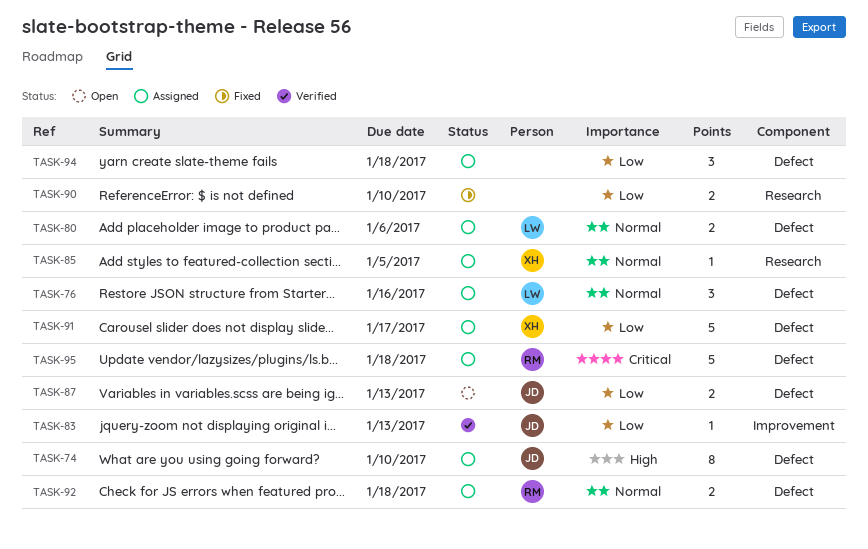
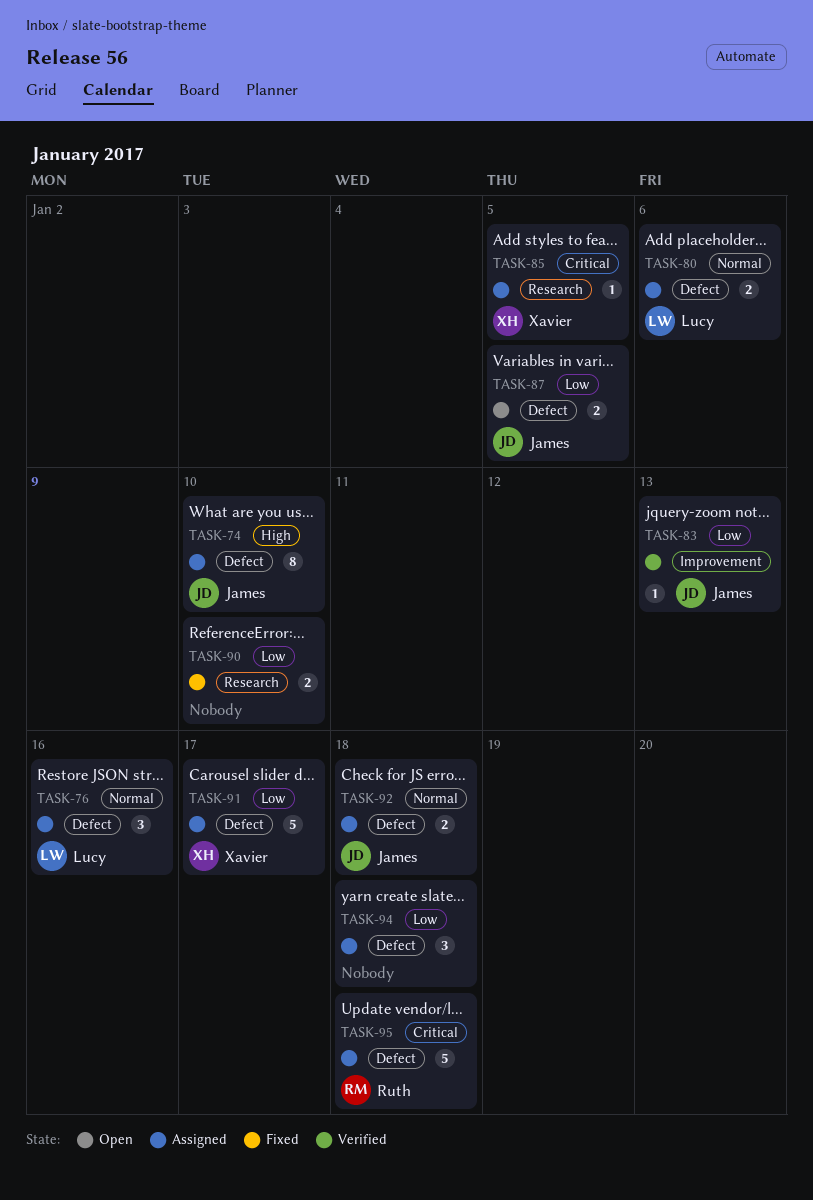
TASK-85, priority: Normal -> Critical
TASK-87, due: Jan 13 -> Jan 5
TASK-92, owner: Ruth -> James

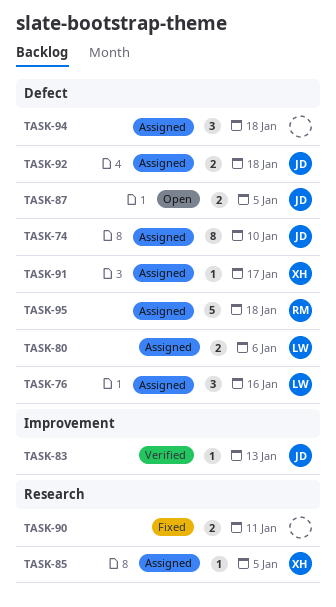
TASK-90, due: Jan 10 -> Jan 11
TASK-91, estimate: 5 -> 1

